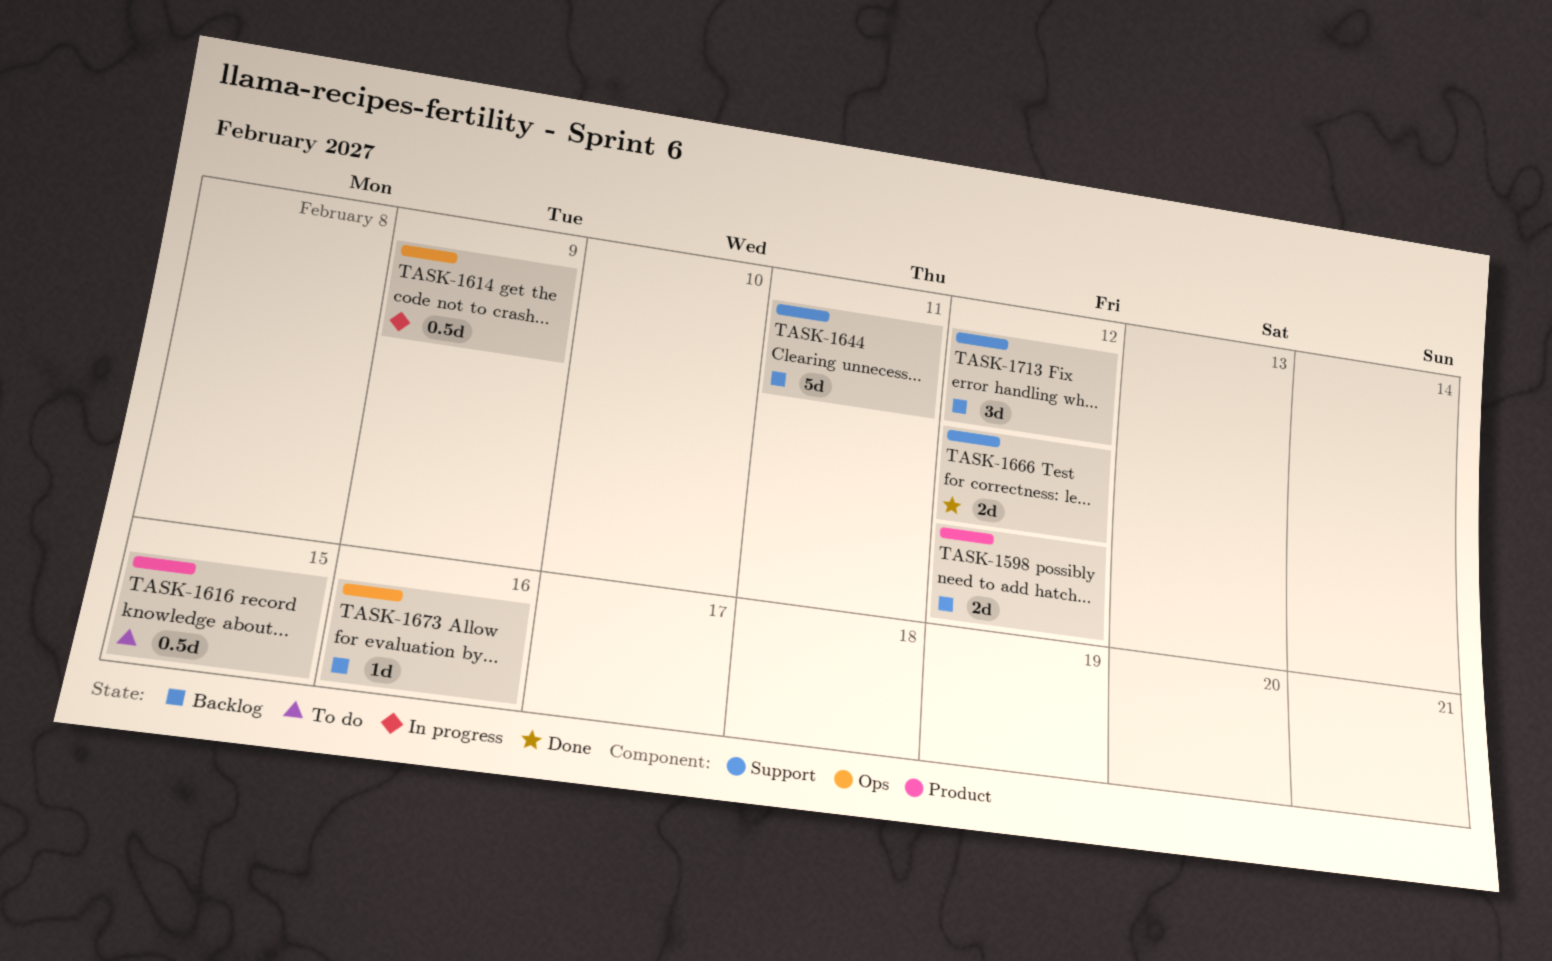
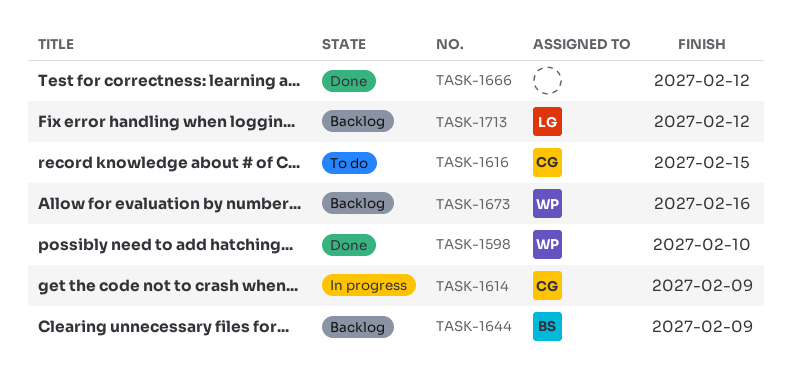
TASK-1598, status: Backlog -> Done
TASK-1598, due: Feb 12 -> Feb 10
TASK-1644, due: Feb 11 -> Feb 9

